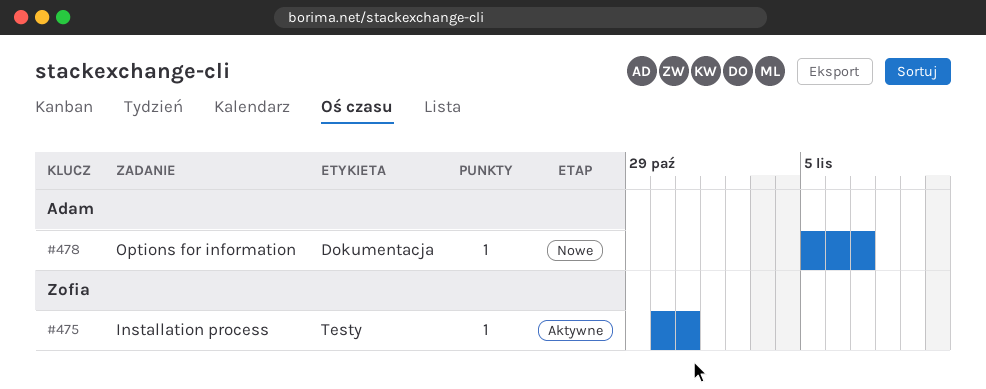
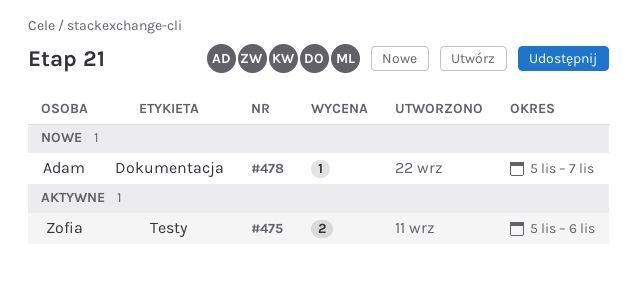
#475, estimate: 1 -> 2
#475, start: Oct 30 -> Nov 5
#475, due: Oct 31 -> Nov 6

